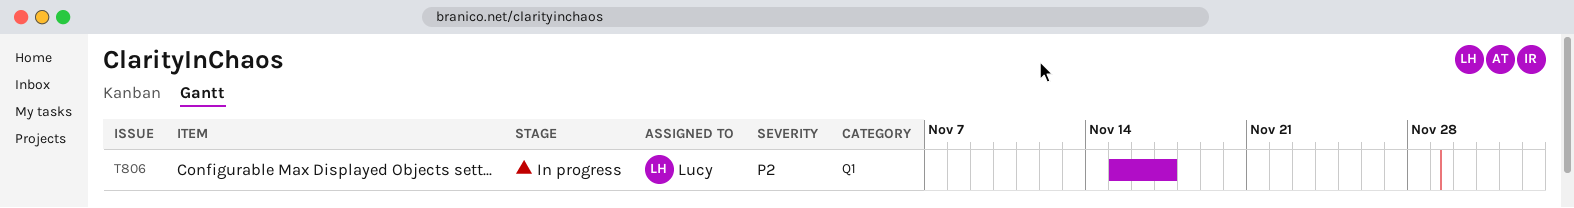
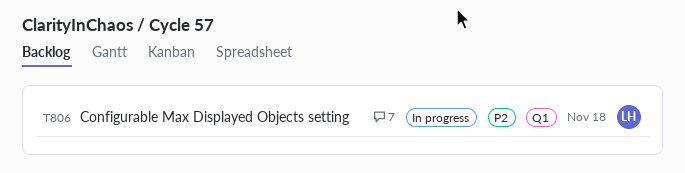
T806, due: Nov 17 -> Nov 18

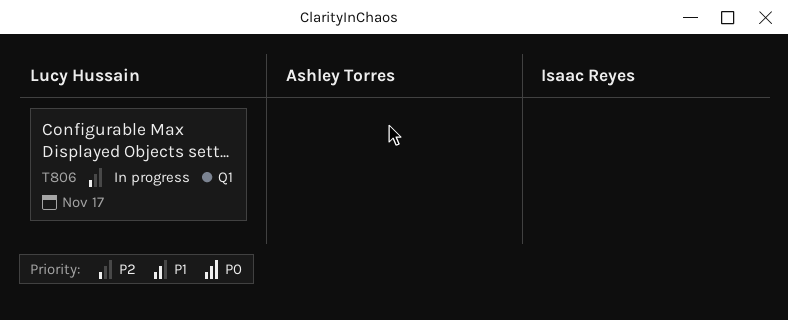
T806, due: Nov 18 -> Nov 17

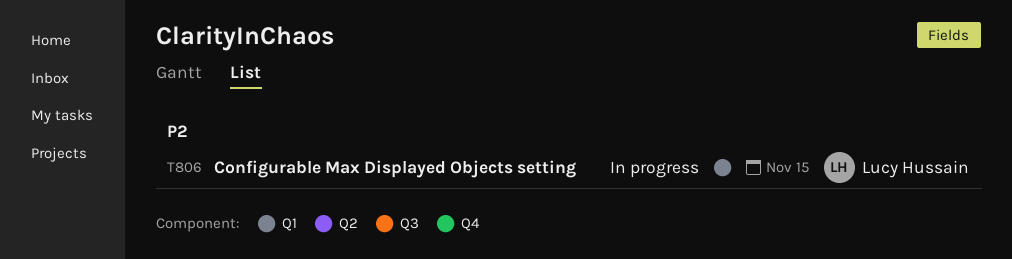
T806, due: Nov 17 -> Nov 15

